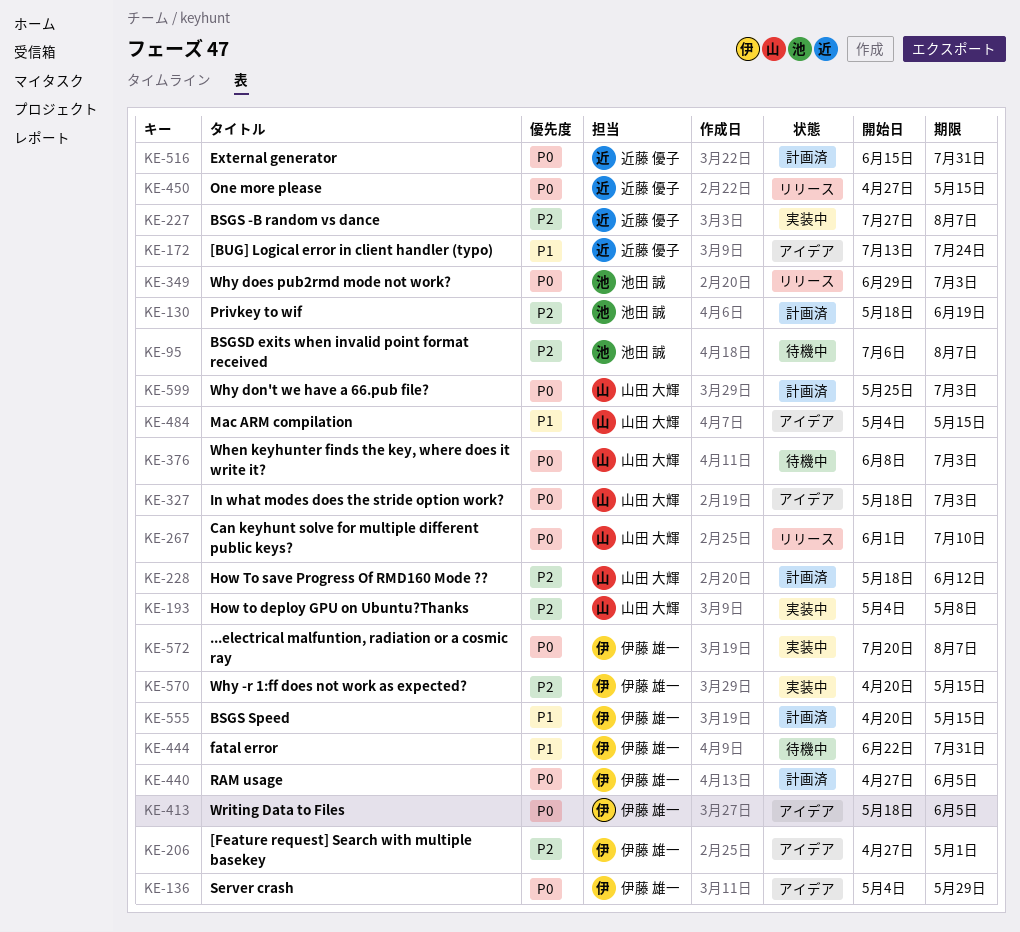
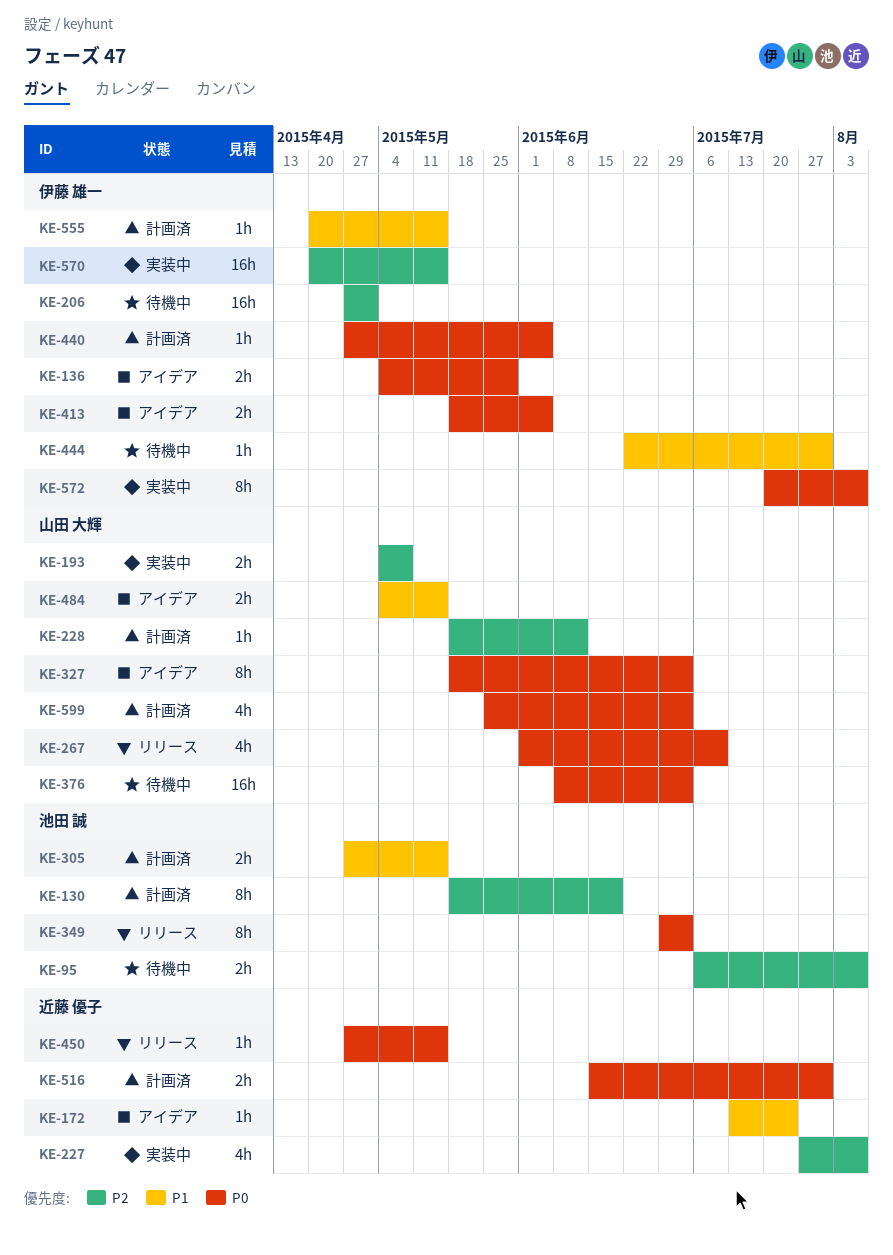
KE-206, status: アイデア -> 待機中
KE-305: none -> present

